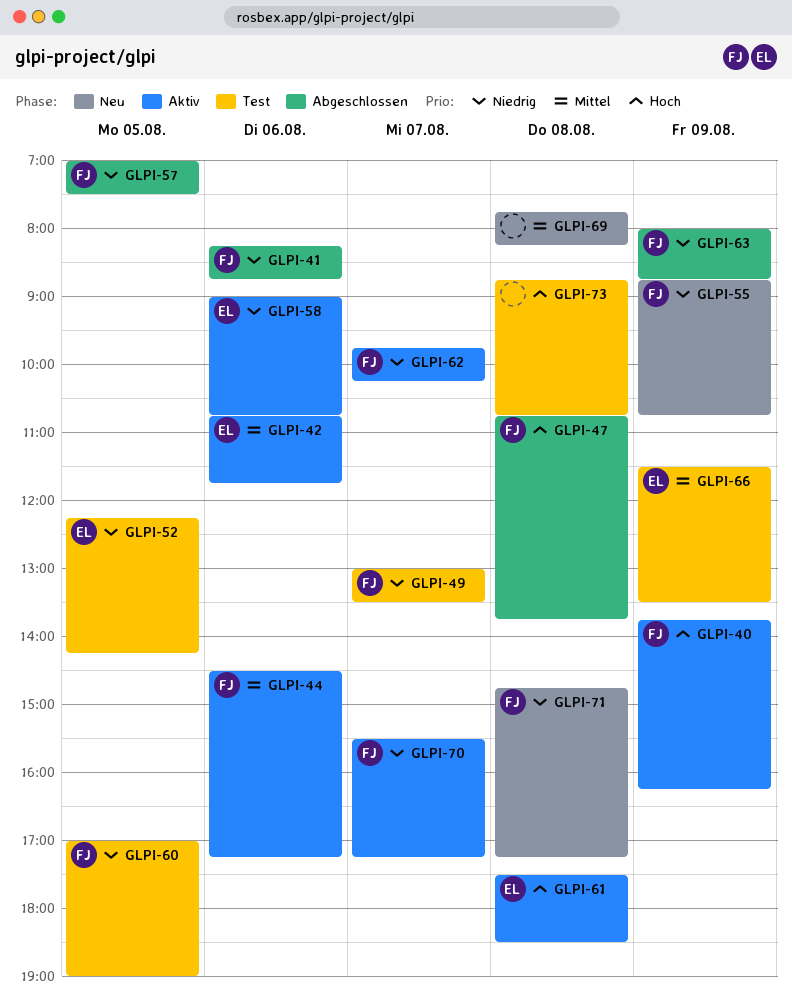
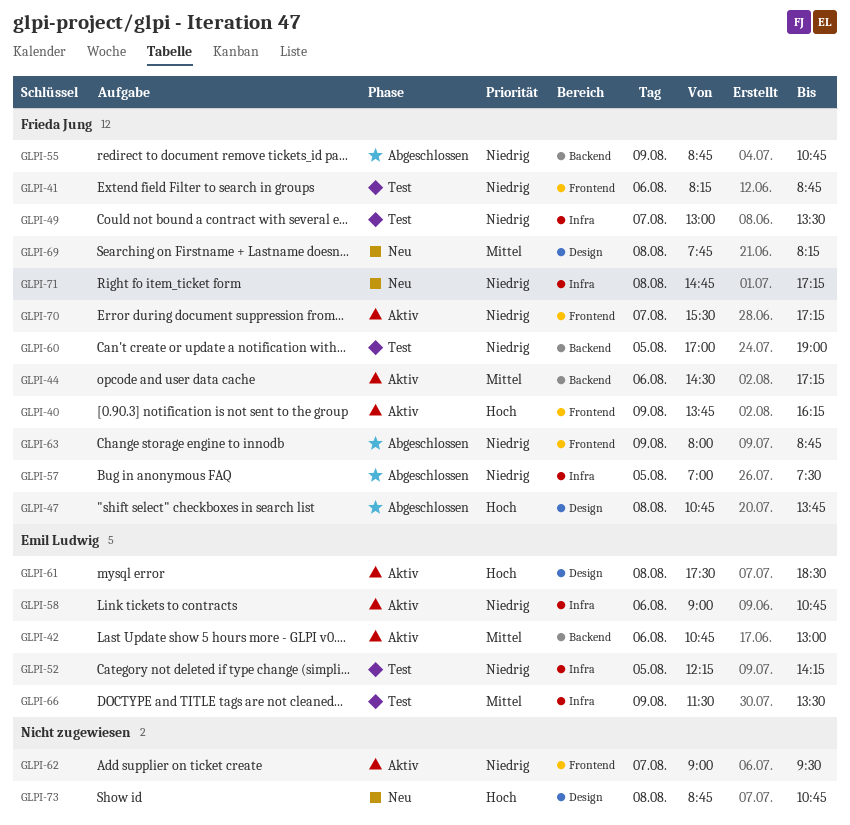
GLPI-41, status: Abgeschlossen -> Test
GLPI-42, ends: 11:45 -> 13:00
GLPI-55, status: Neu -> Abgeschlossen
GLPI-62, owner: Frieda Jung -> none
GLPI-62, begins: 09:45 -> 09:00
GLPI-62, ends: 10:15 -> 09:30
GLPI-69, owner: none -> Frieda Jung
GLPI-73, status: Test -> Neu

